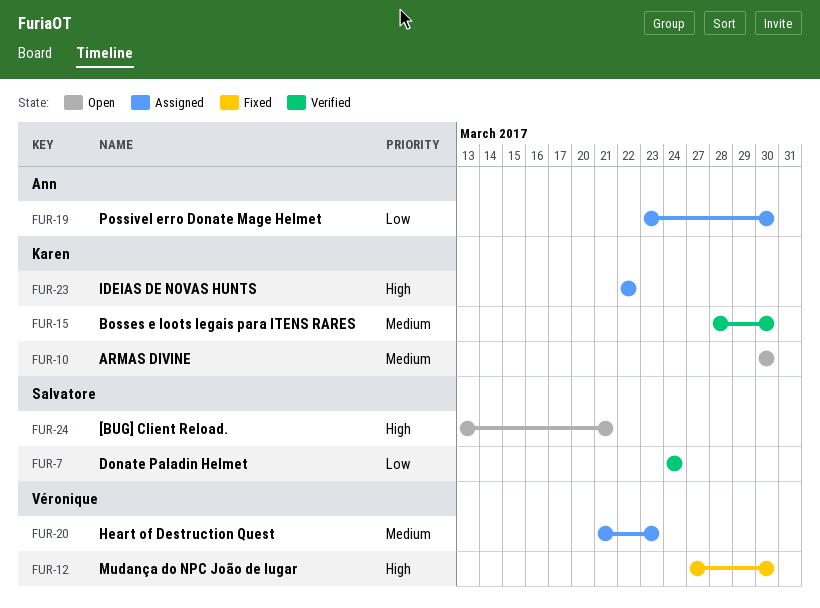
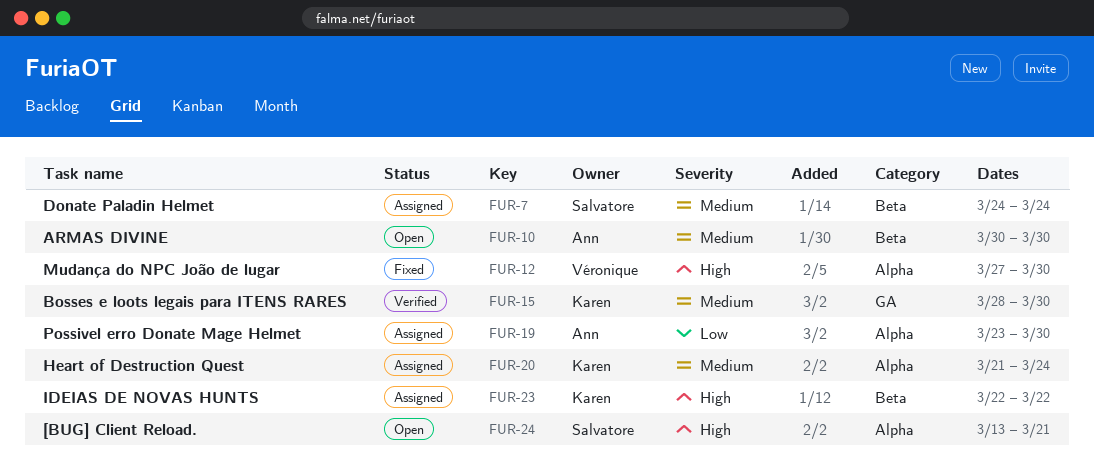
FUR-7, status: Verified -> Assigned
FUR-7, priority: Low -> Medium
FUR-10, owner: Karen -> Ann
FUR-20, owner: Véronique -> Karen
FUR-20, due: Mar 23 -> Mar 24

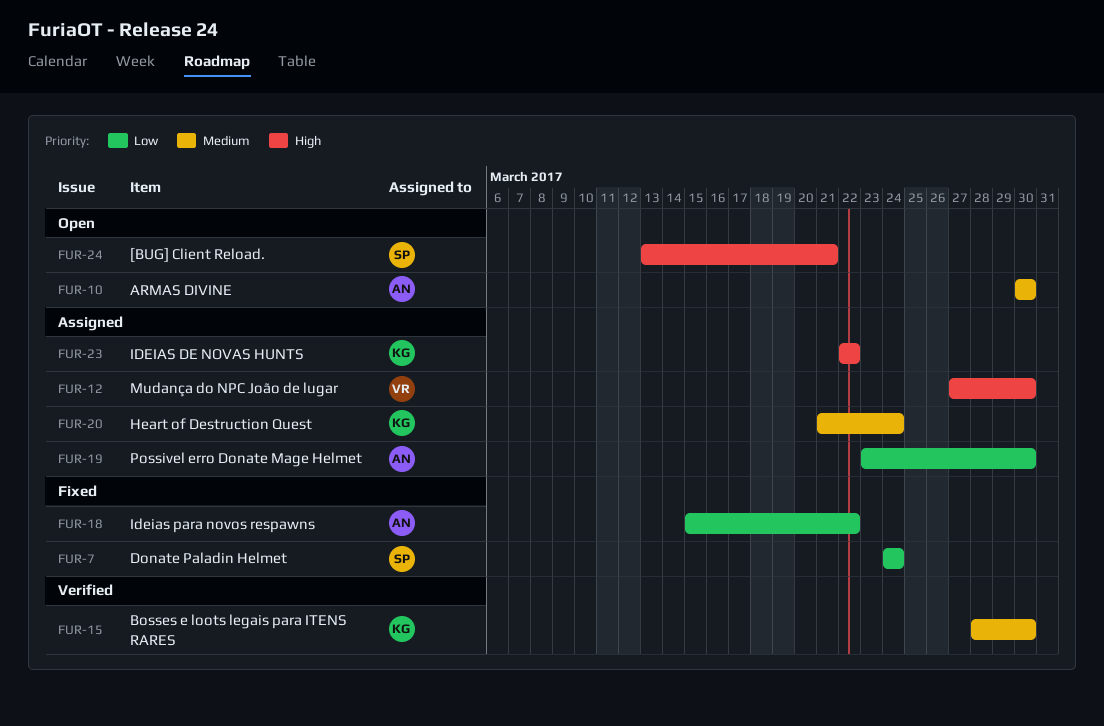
FUR-7, status: Assigned -> Fixed
FUR-7, priority: Medium -> Low
FUR-12, status: Fixed -> Assigned
FUR-18: none -> present

